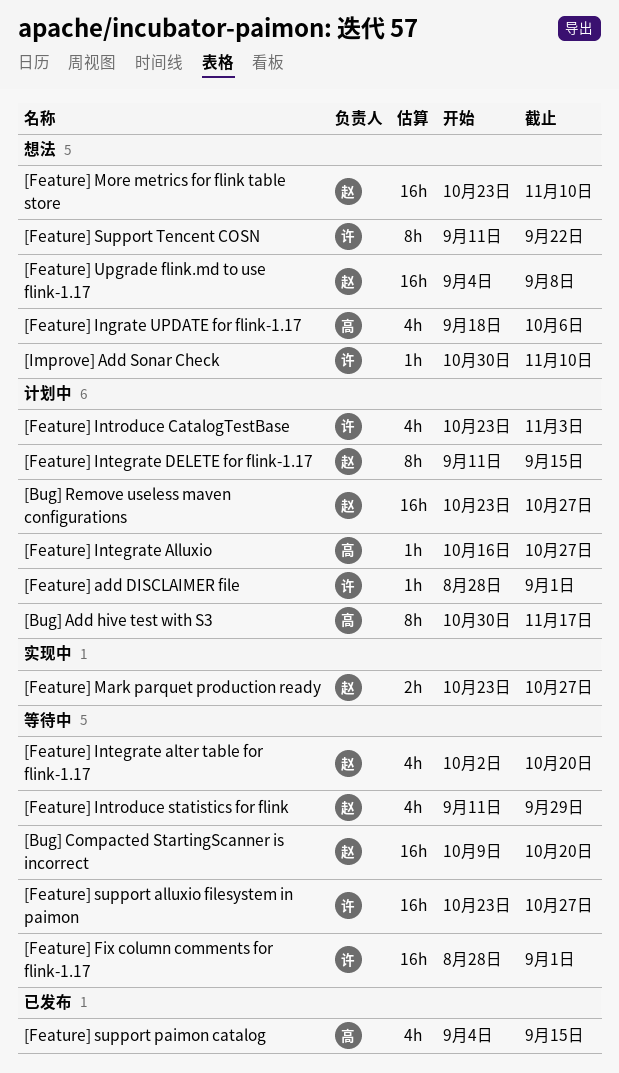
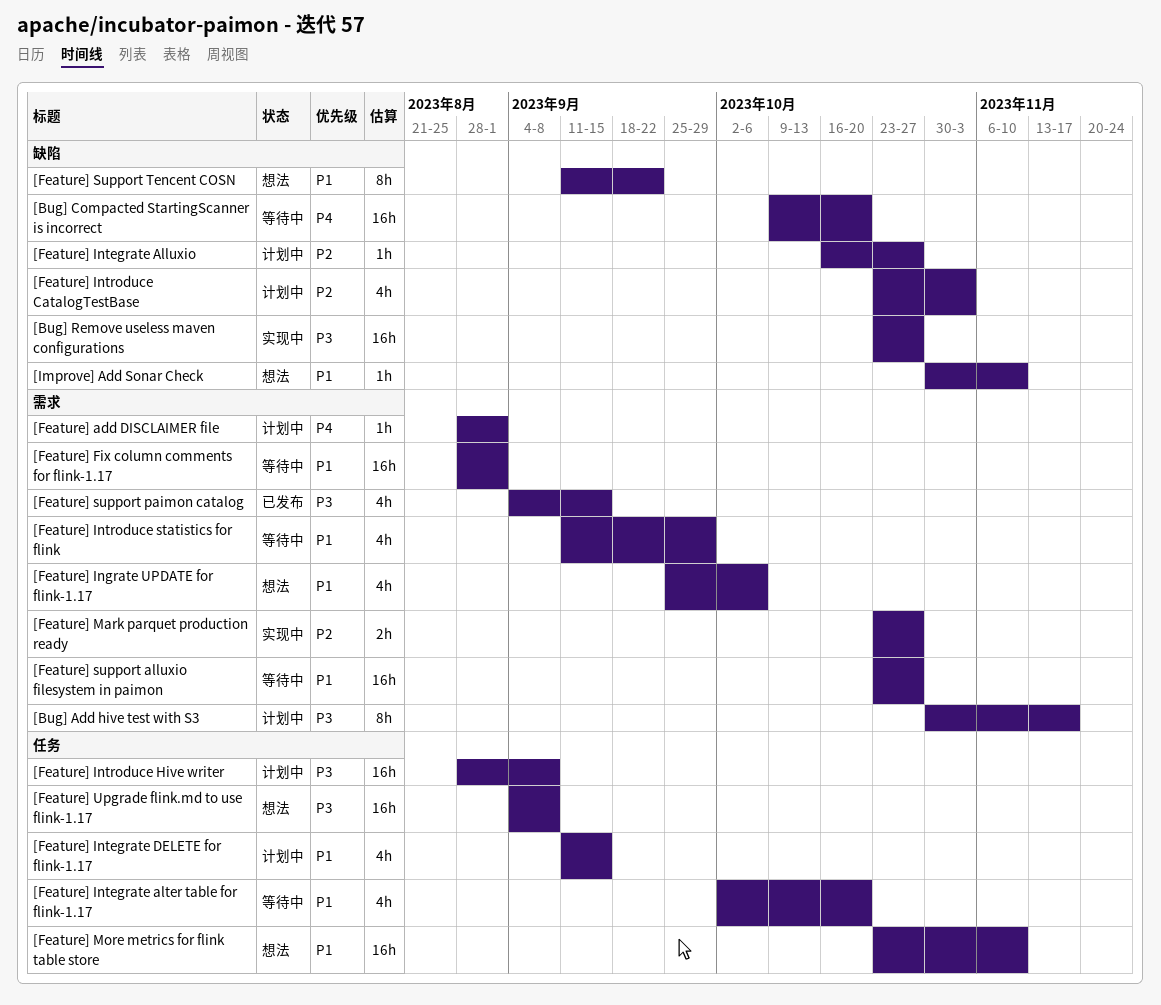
[Bug] Remove useless maven configurations, status: 计划中 -> 实现中
[Feature] Ingrate UPDATE for flink-1.17, start: Sep 18 -> Sep 25
[Feature] Integrate DELETE for flink-1.17, estimate: 8h -> 4h
[Feature] Introduce Hive writer: none -> present

